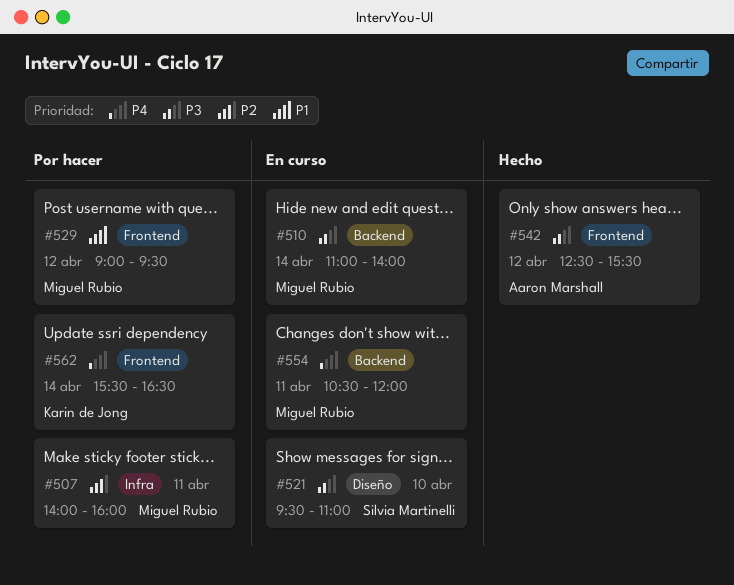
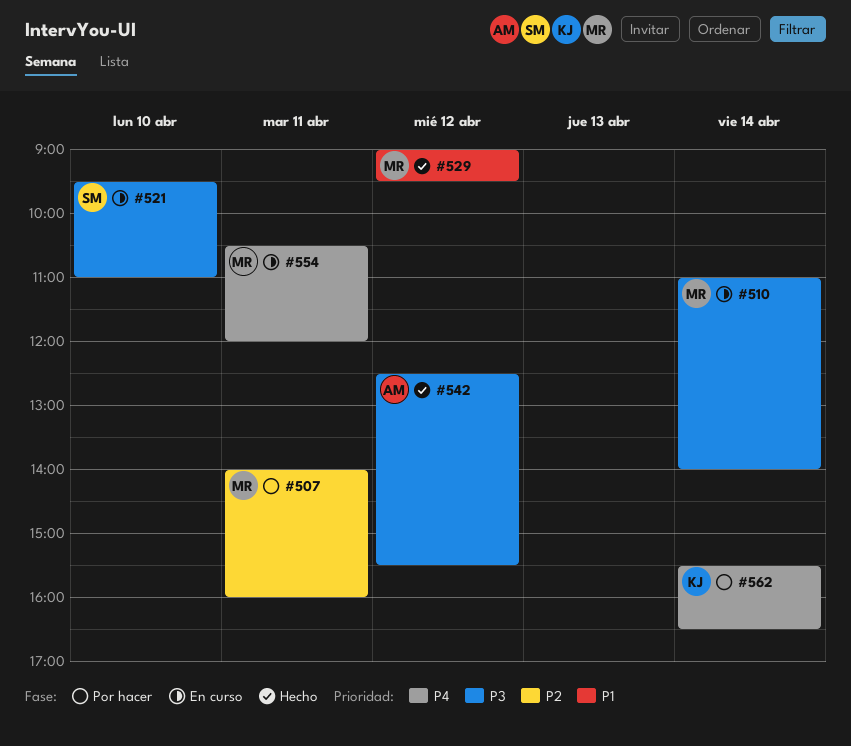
#529, status: Por hacer -> Hecho

